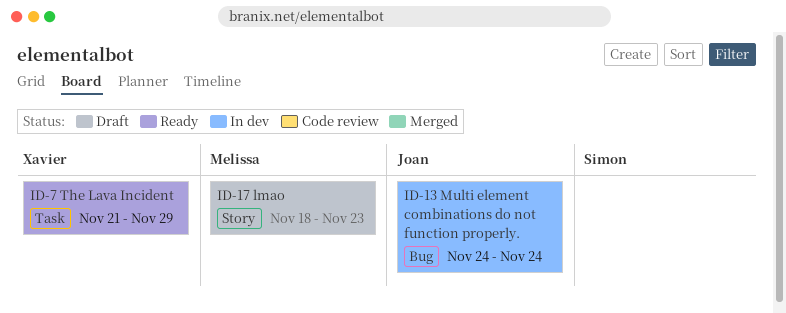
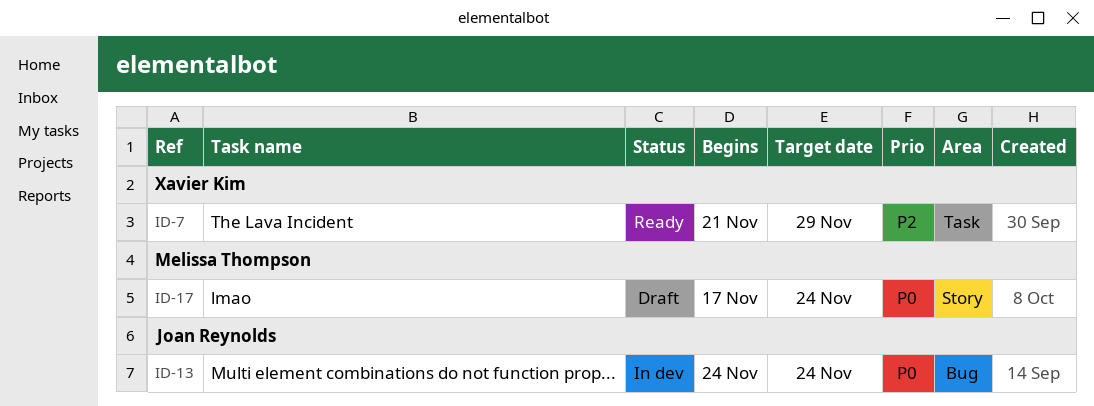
ID-17, start: Nov 18 -> Nov 17
ID-17, due: Nov 23 -> Nov 24

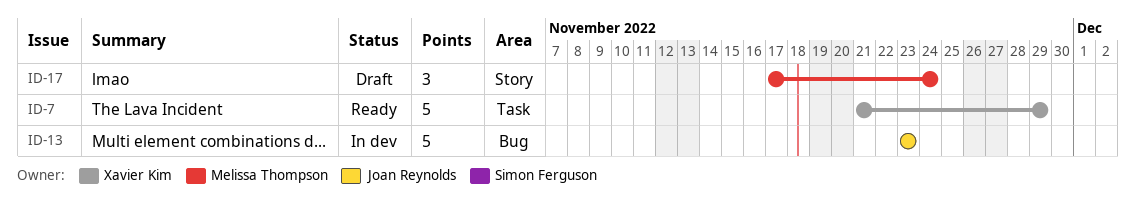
ID-13, start: Nov 24 -> Nov 23
ID-13, due: Nov 24 -> Nov 23

